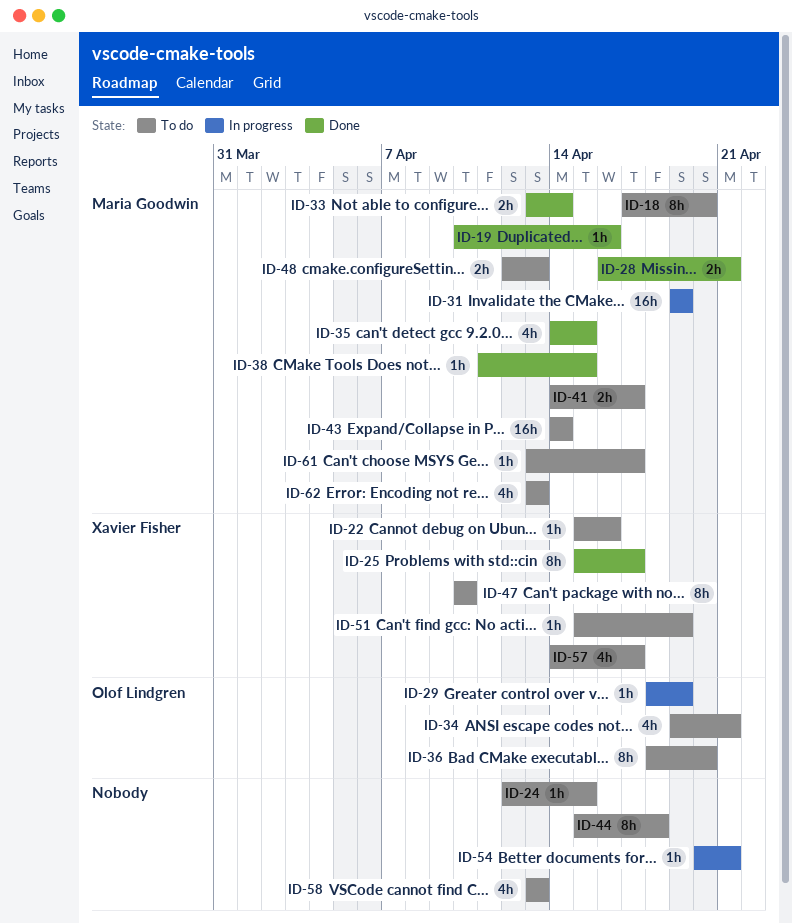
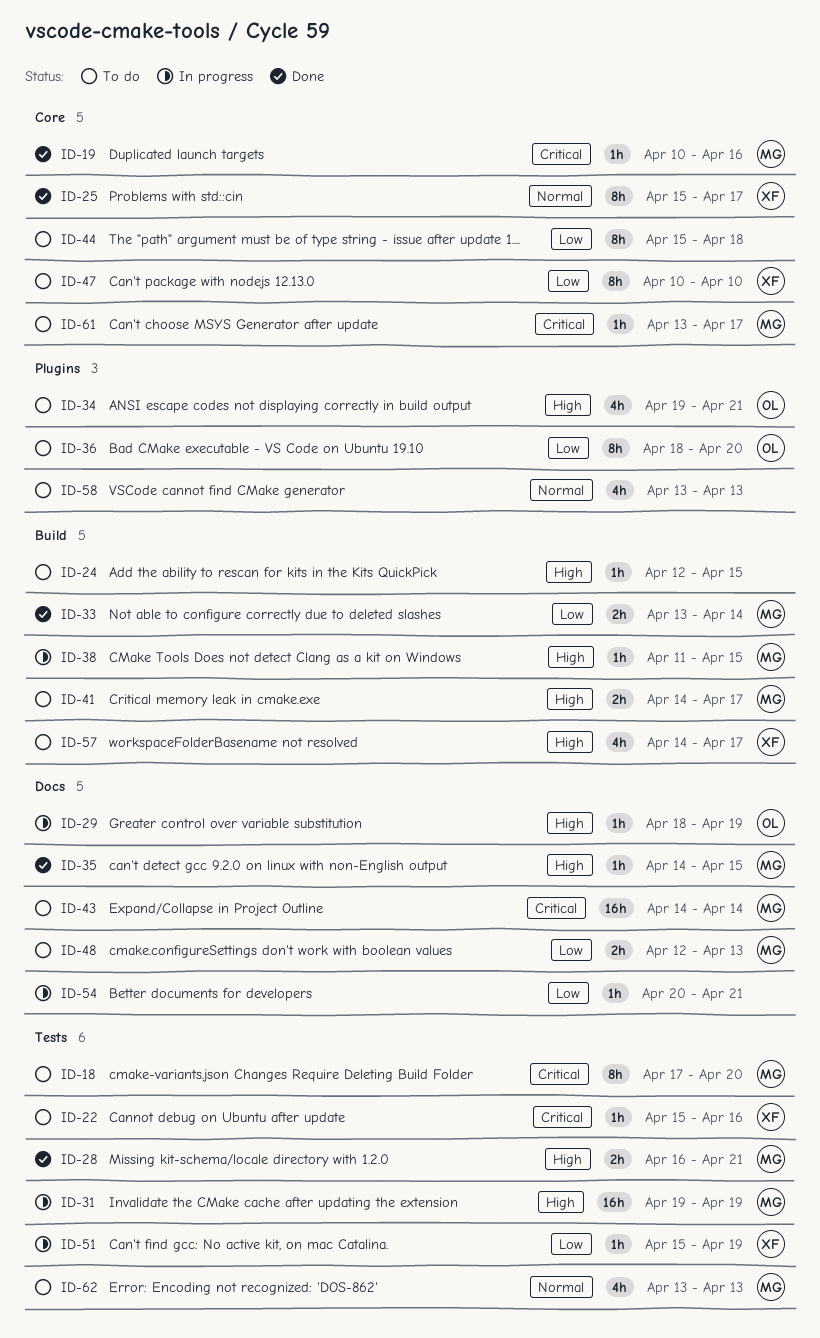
ID-35, estimate: 4h -> 1h
ID-38, status: Done -> In progress
ID-51, status: To do -> In progress

